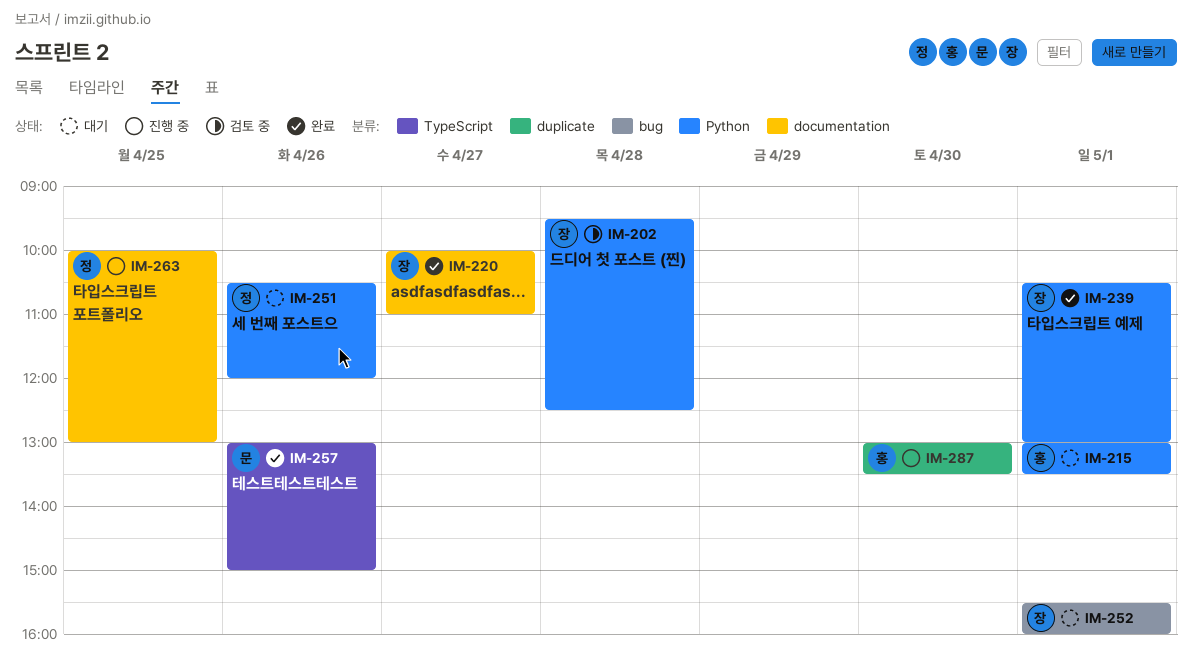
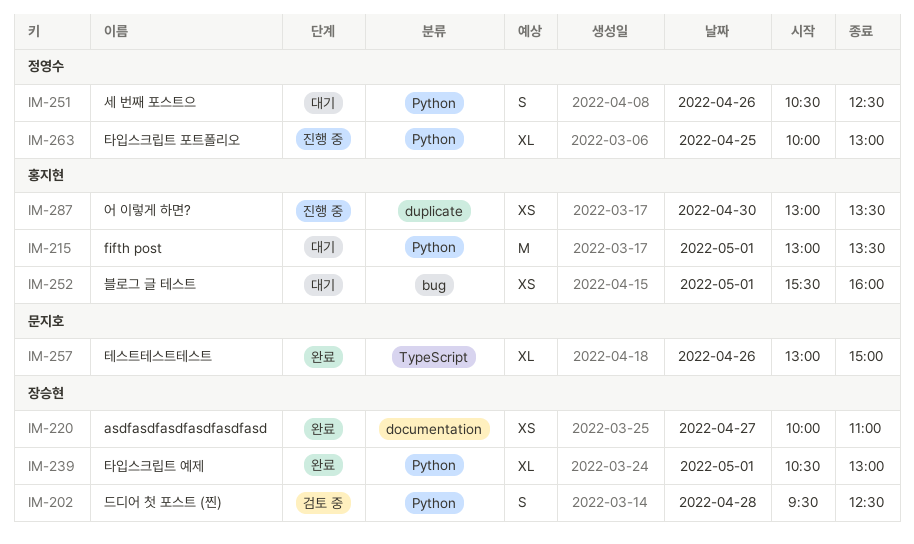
IM-251, ends: 12:00 -> 12:30
IM-252, owner: 장승현 -> 홍지현
IM-263, label: documentation -> Python

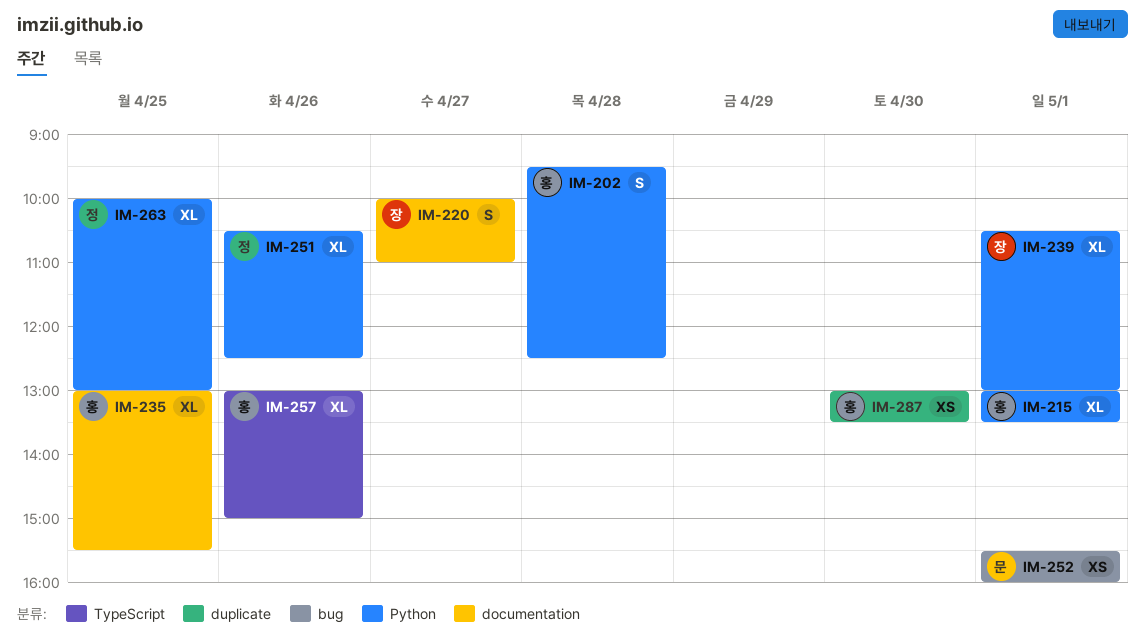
IM-202, owner: 장승현 -> 홍지현
IM-215, estimate: M -> XL
IM-220, estimate: XS -> S
IM-235: none -> present
IM-251, estimate: S -> XL
IM-252, owner: 홍지현 -> 문지호
IM-257, owner: 문지호 -> 홍지현

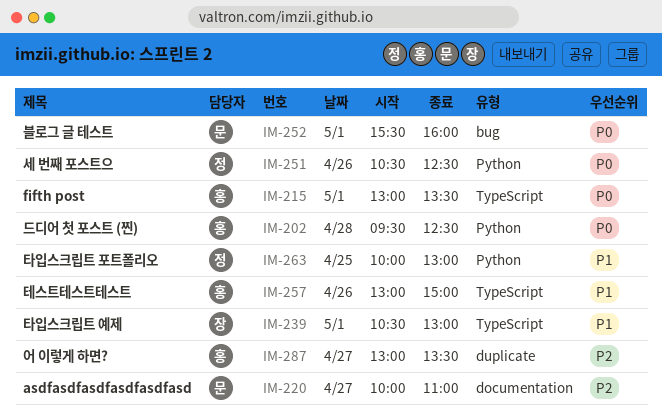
IM-215, label: Python -> TypeScript
IM-220, owner: 장 -> 문
IM-235: present -> none
IM-239, label: Python -> TypeScript
IM-287, day: Apr 30 -> Apr 27

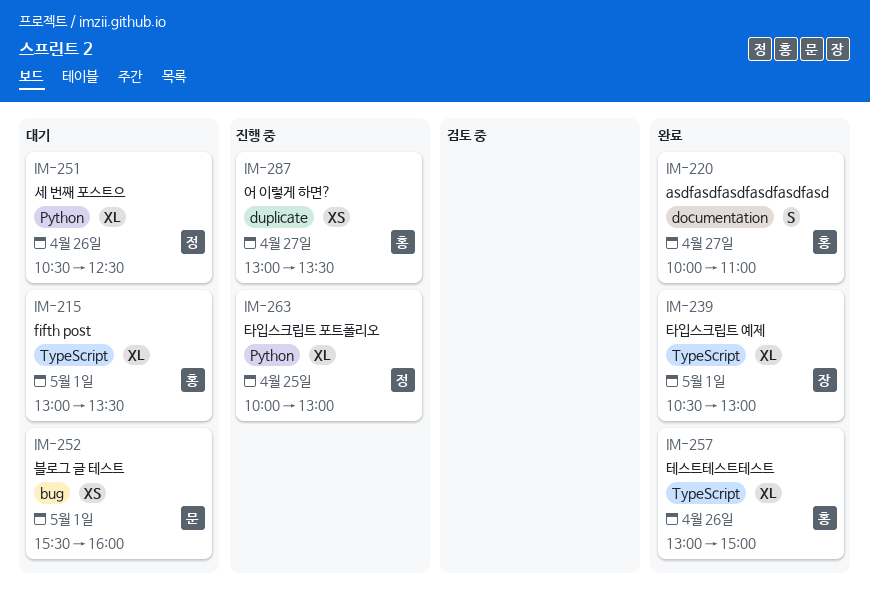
IM-202: present -> none
IM-220, owner: 문 -> 홍

